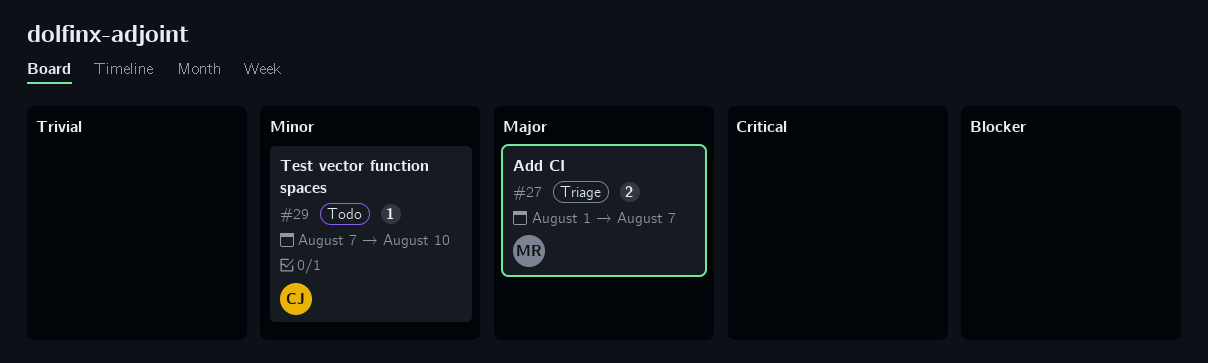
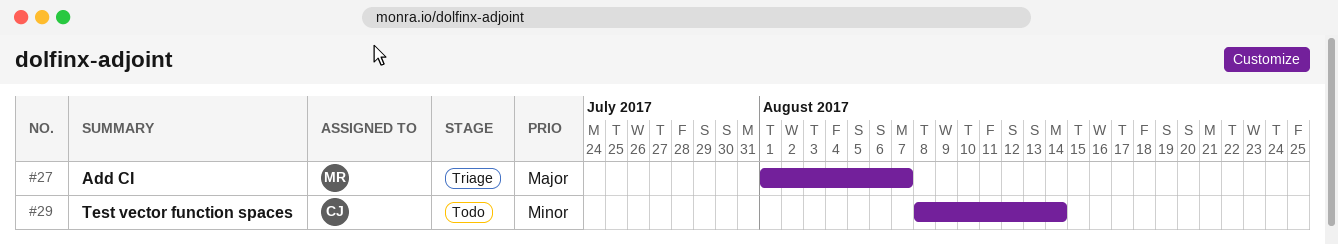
#29, start: Aug 7 -> Aug 8
#29, due: Aug 10 -> Aug 14

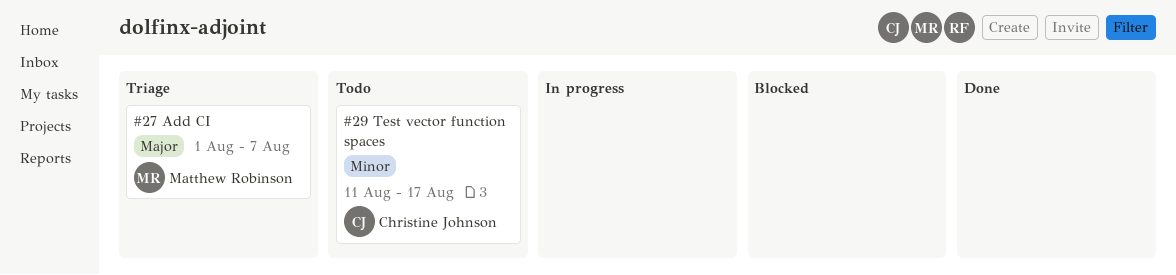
#29, start: Aug 8 -> Aug 11
#29, due: Aug 14 -> Aug 17

